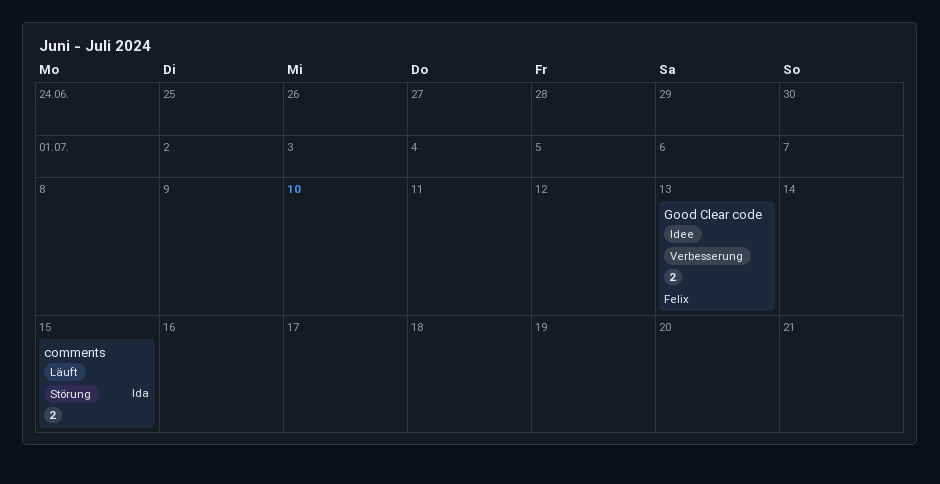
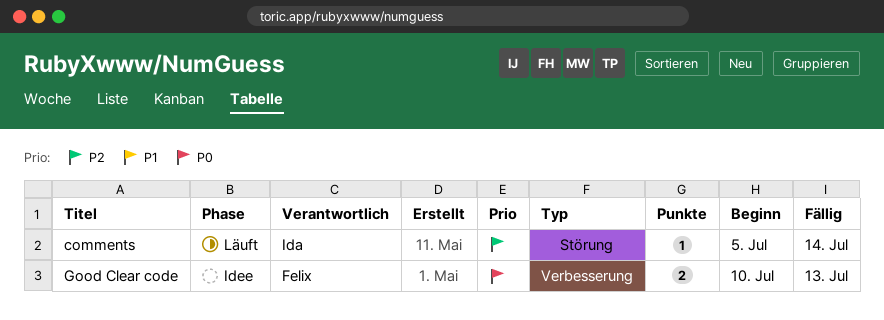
comments, estimate: 2 -> 1
comments, due: Jul 15 -> Jul 14

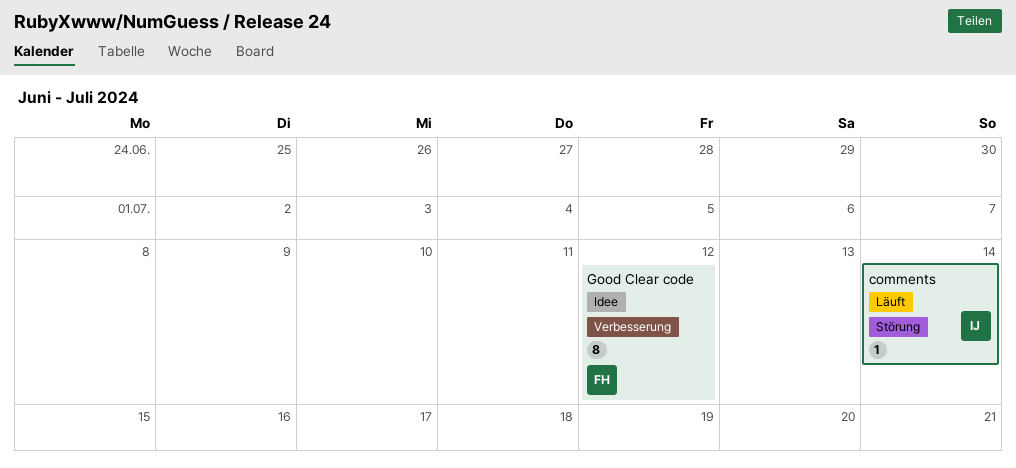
Good Clear code, estimate: 2 -> 8
Good Clear code, due: Jul 13 -> Jul 12

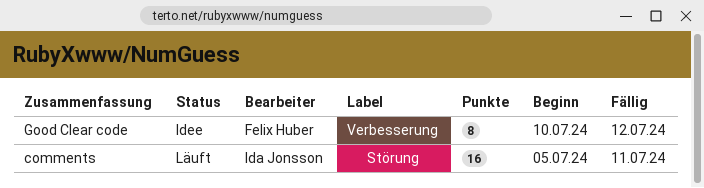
comments, estimate: 1 -> 16
comments, due: Jul 14 -> Jul 11

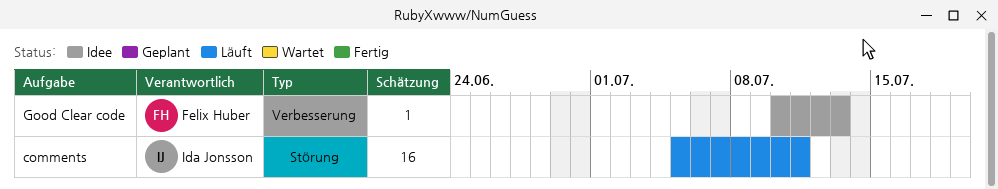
Good Clear code, estimate: 8 -> 1
Good Clear code, due: Jul 12 -> Jul 13

